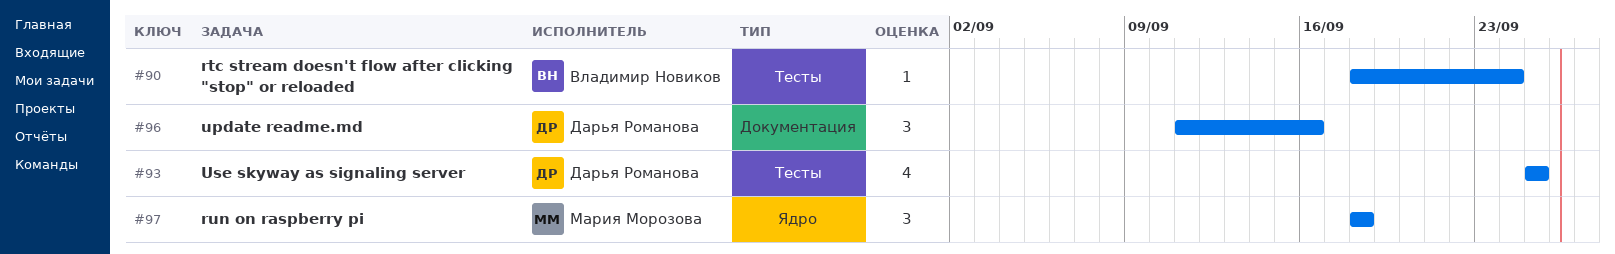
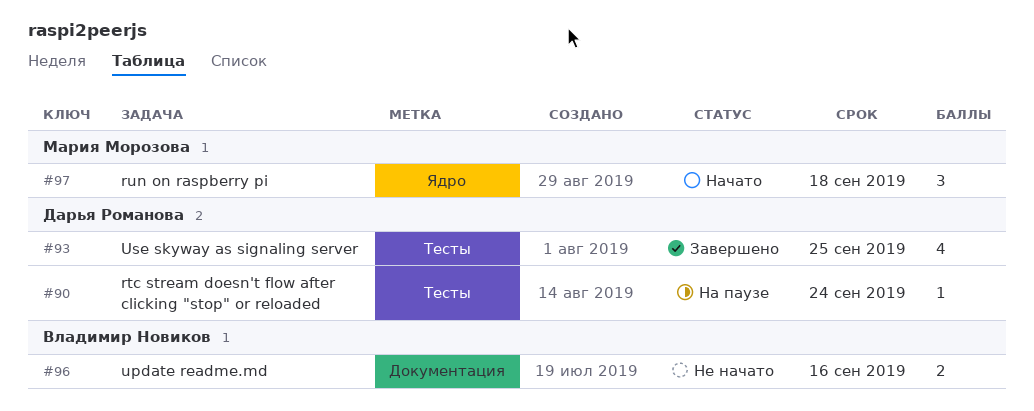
#90, owner: Владимир Новиков -> Дарья Романова
#96, owner: Дарья Романова -> Владимир Новиков
#96, estimate: 3 -> 2

